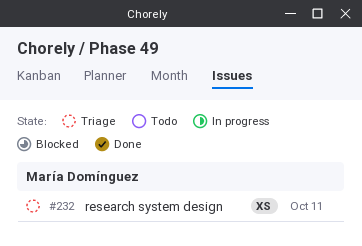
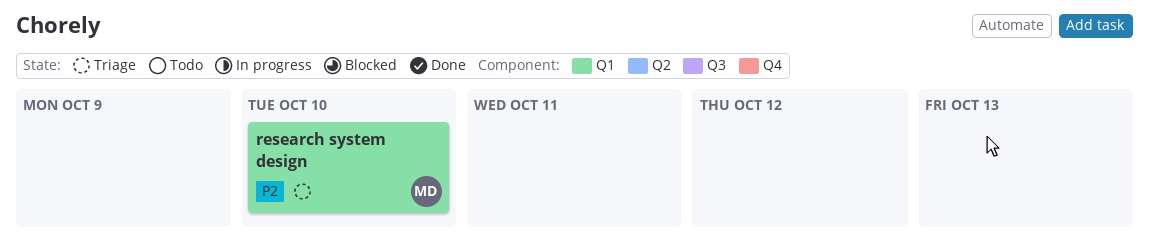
research system design, due: Oct 11 -> Oct 10

